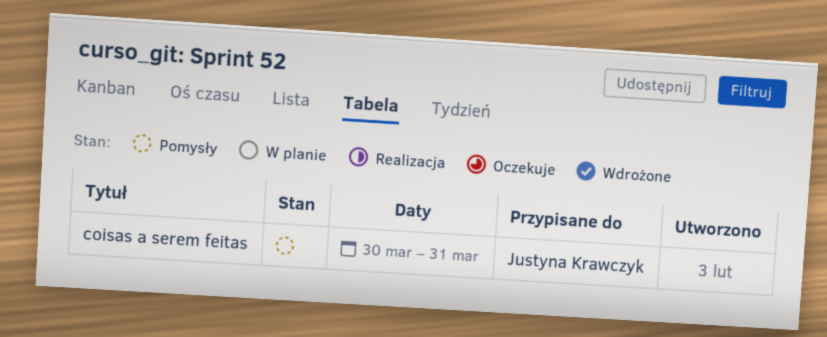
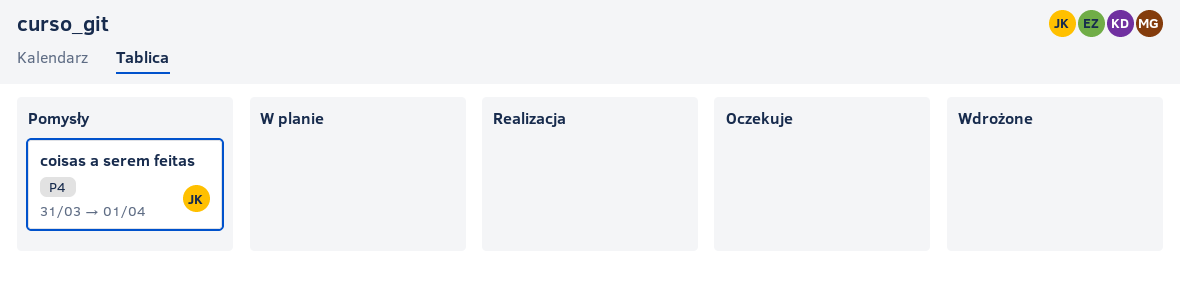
coisas a serem feitas, start: Mar 30 -> Mar 31
coisas a serem feitas, due: Mar 31 -> Apr 1

